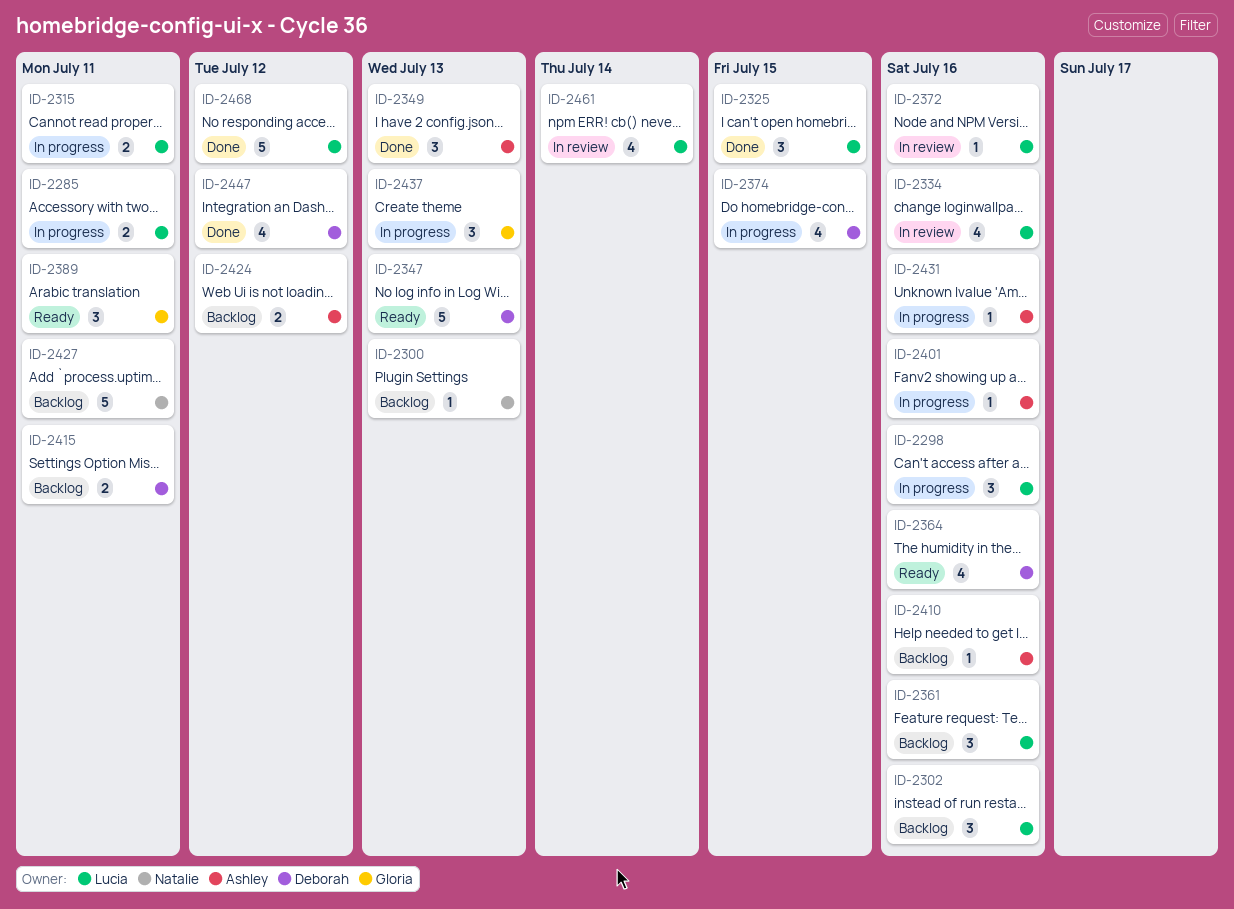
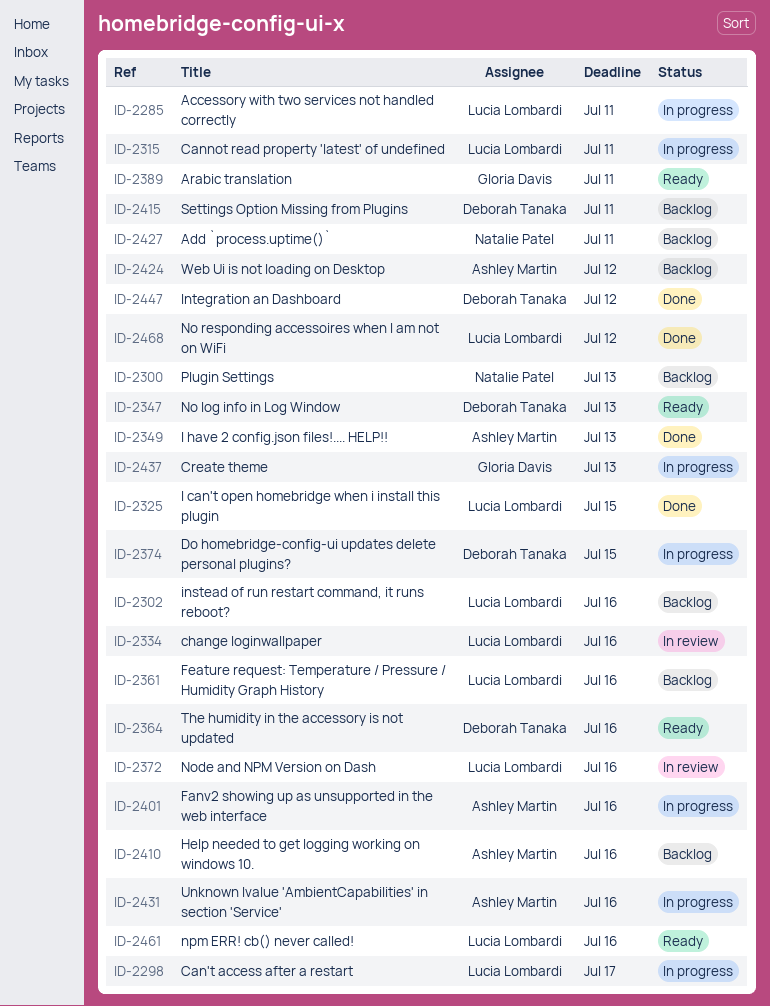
ID-2298, due: Jul 16 -> Jul 17
ID-2461, status: In review -> Ready
ID-2461, due: Jul 14 -> Jul 16

